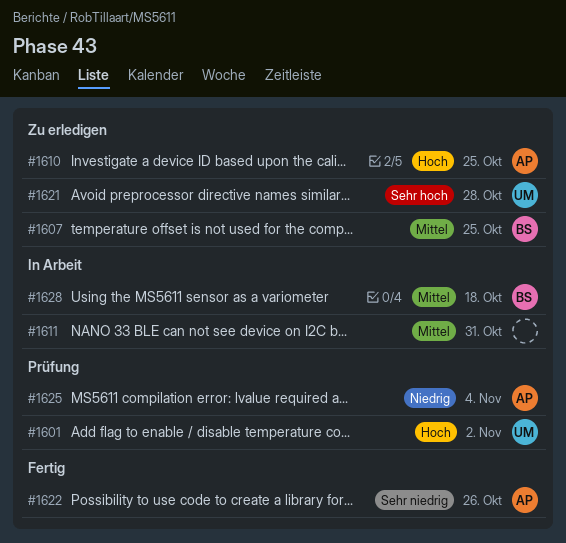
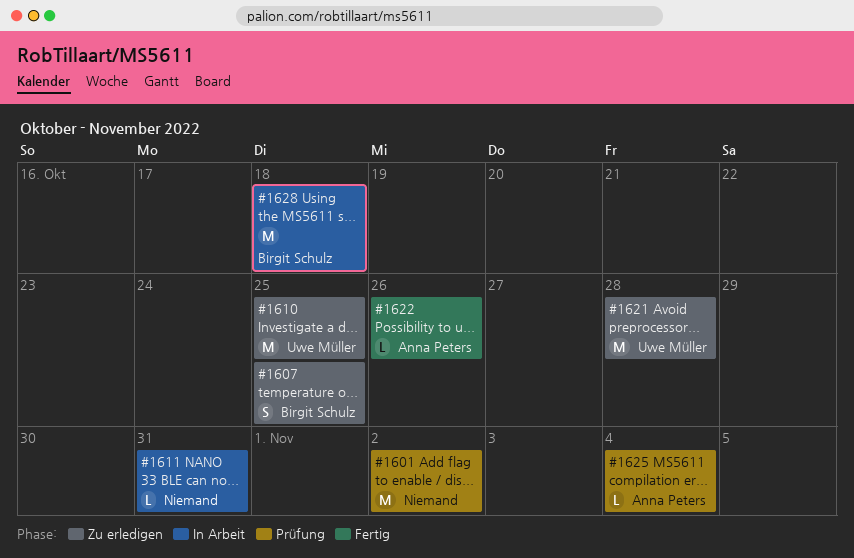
#1601, owner: Uwe Müller -> none
#1610, owner: Anna Peters -> Uwe Müller

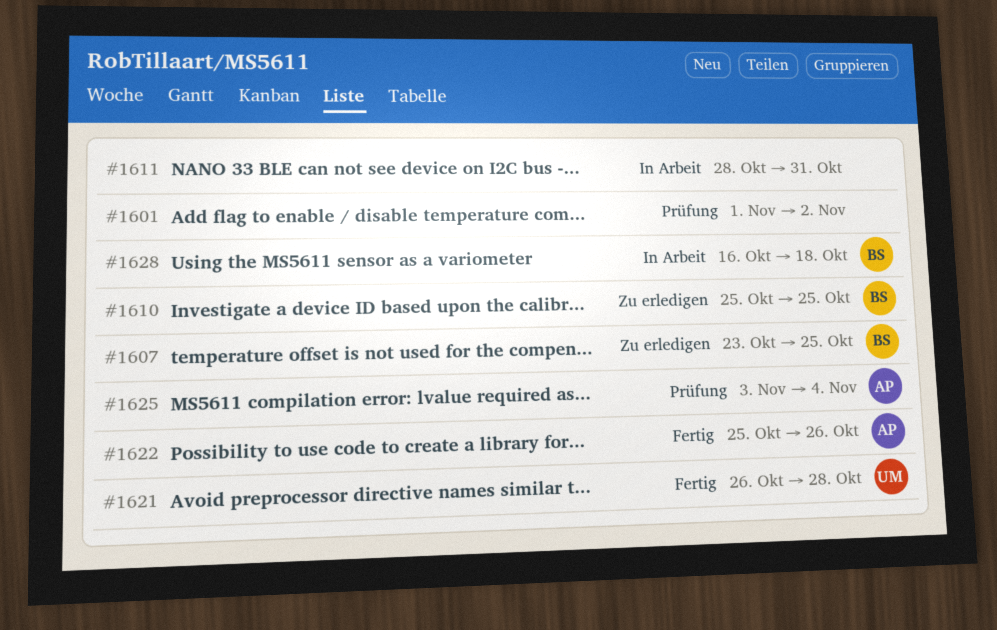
#1610, owner: Uwe Müller -> Birgit Schulz
#1621, status: Zu erledigen -> Fertig

